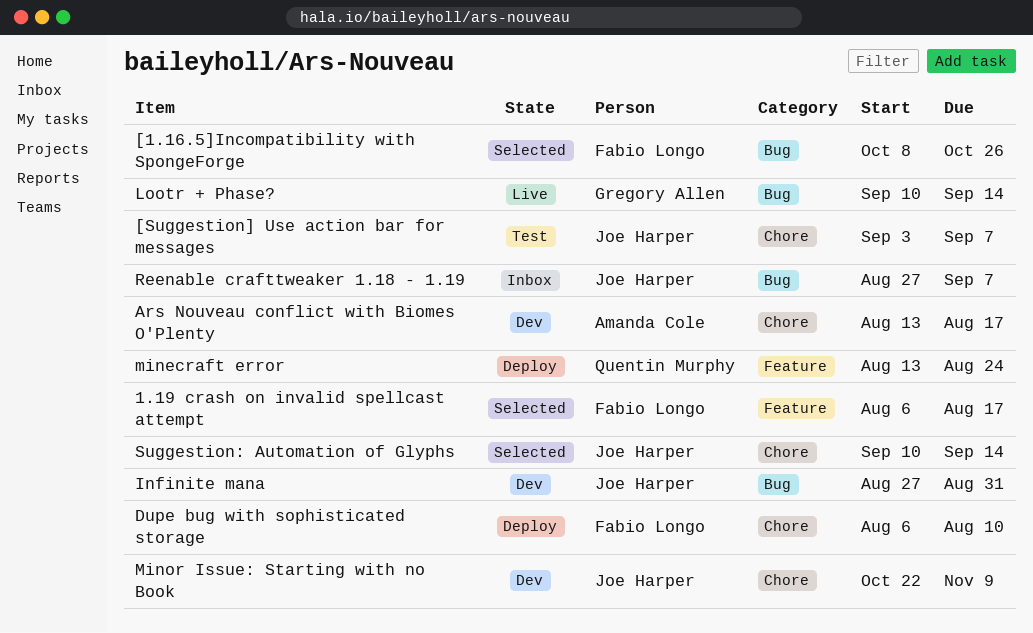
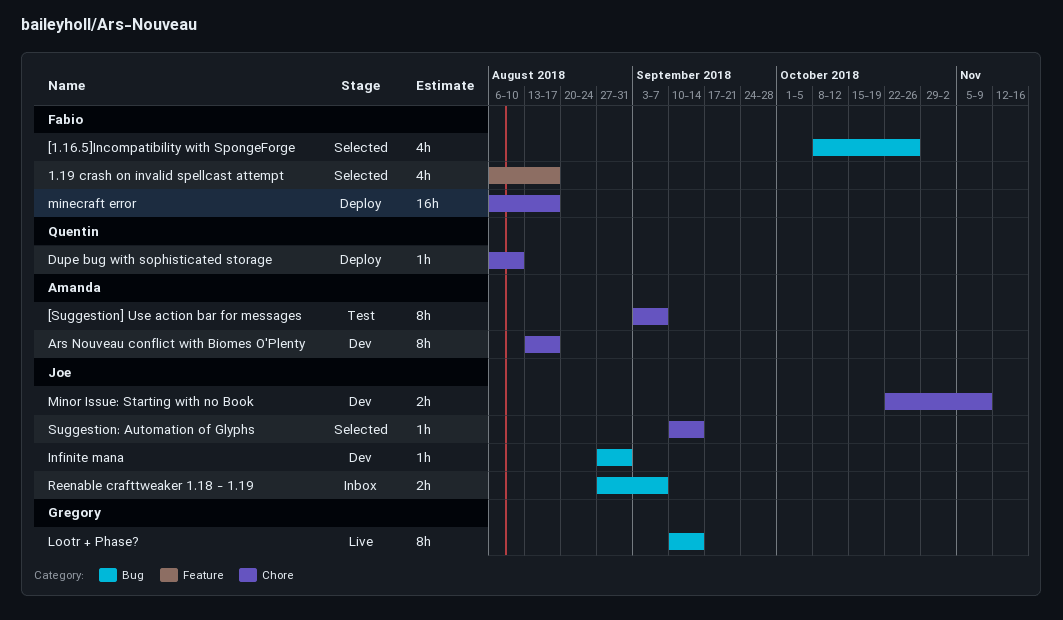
[Suggestion] Use action bar for messages, owner: Joe Harper -> Amanda Cole
Dupe bug with sophisticated storage, owner: Fabio Longo -> Quentin Murphy
minecraft error, owner: Quentin Murphy -> Fabio Longo
minecraft error, label: Feature -> Chore
minecraft error, start: Aug 13 -> Aug 6
minecraft error, due: Aug 24 -> Aug 17

